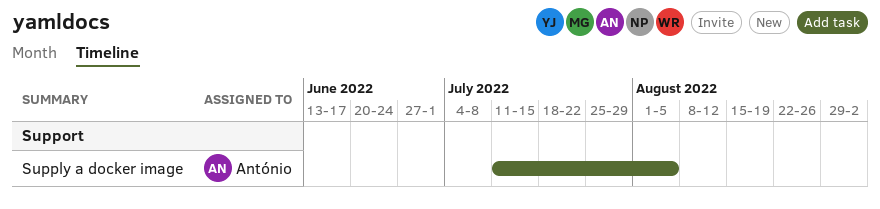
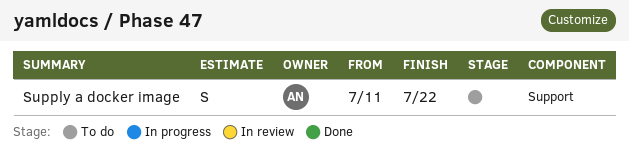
Supply a docker image, due: Aug 5 -> Jul 22

